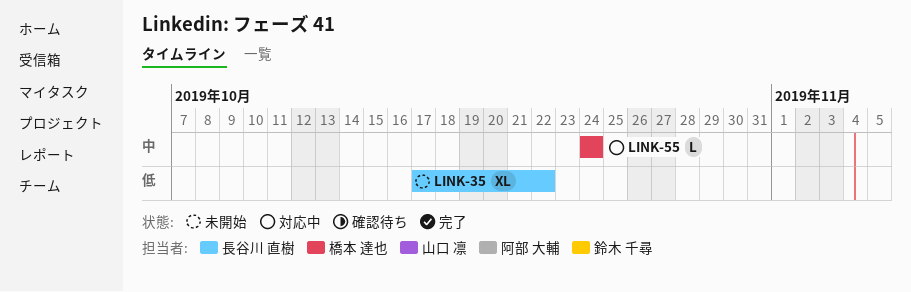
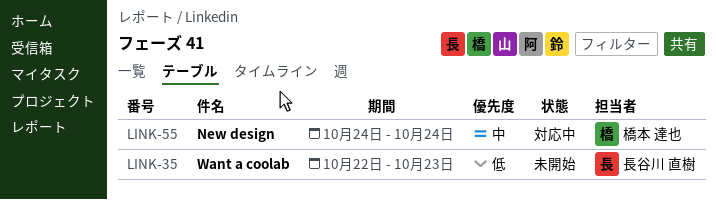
LINK-35, start: Oct 17 -> Oct 22
LINK-35, due: Oct 22 -> Oct 23

